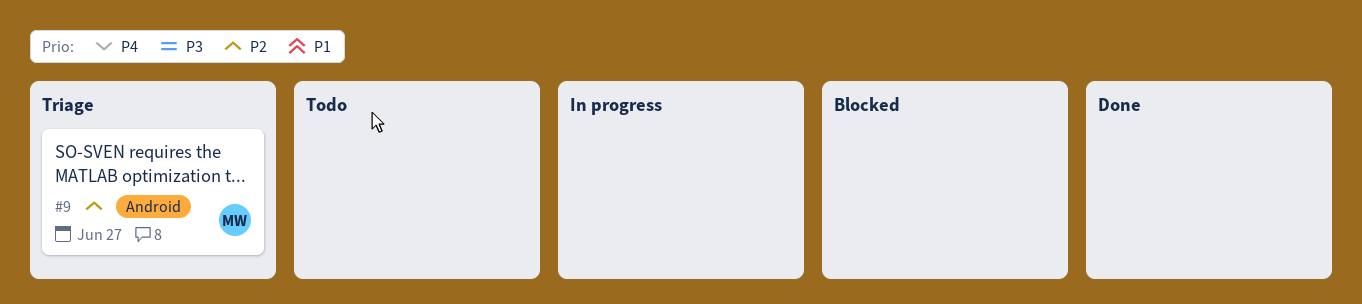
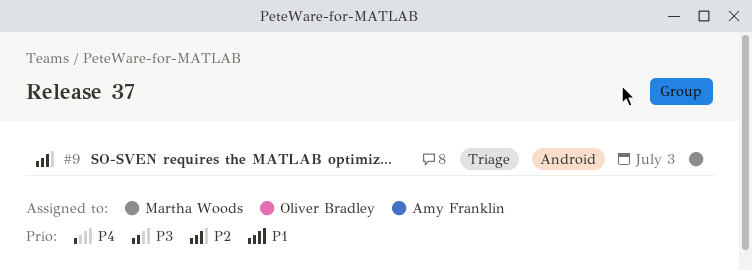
#9, due: Jun 27 -> Jul 3

